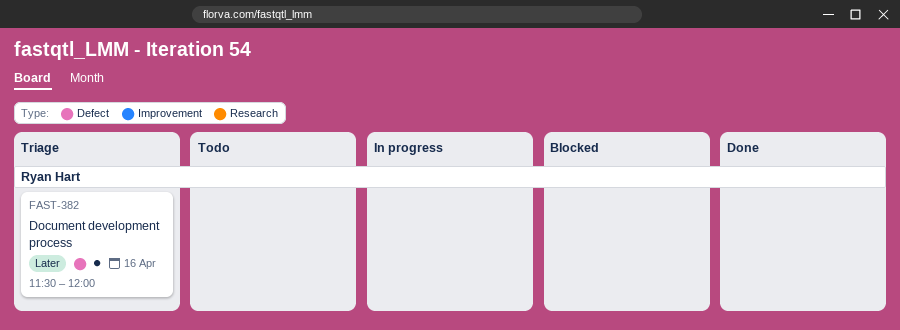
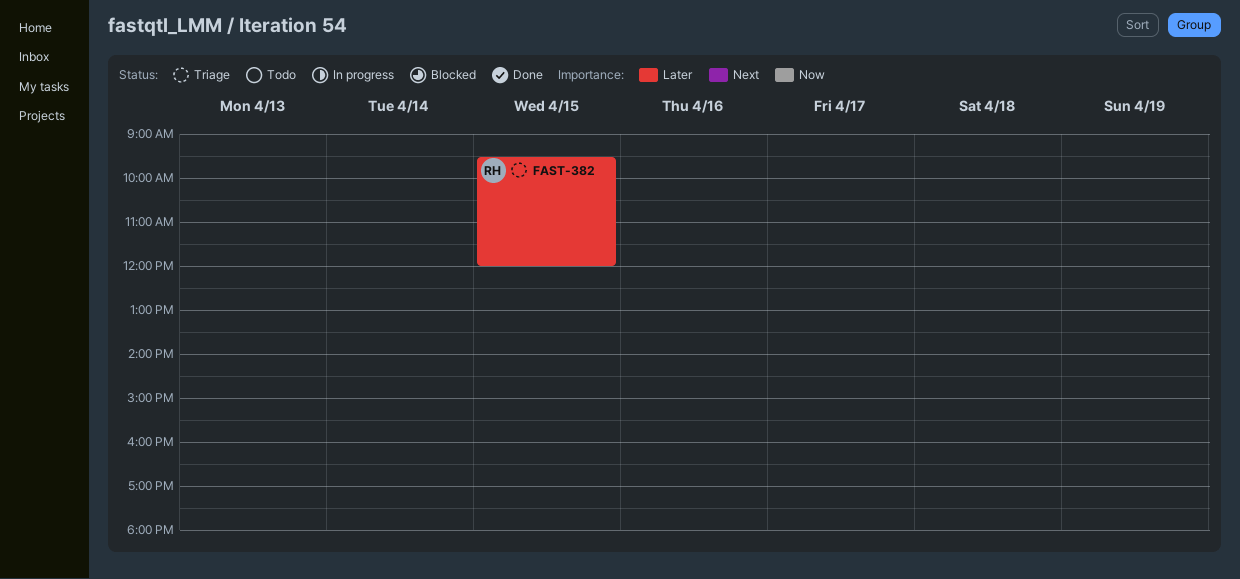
FAST-382, day: Apr 16 -> Apr 15
FAST-382, begins: 11:30 -> 09:30

